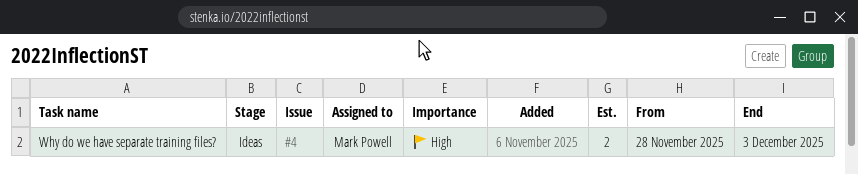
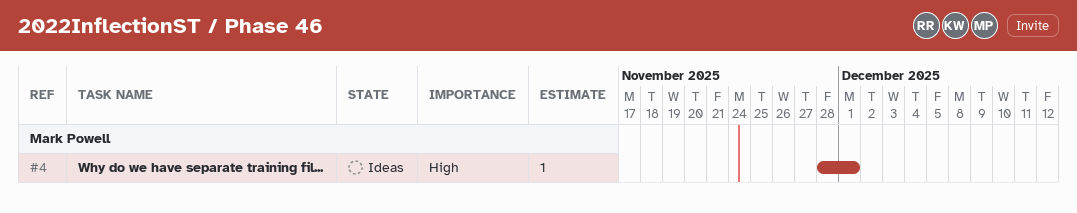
#4, estimate: 2 -> 1
#4, due: Dec 3 -> Dec 1

